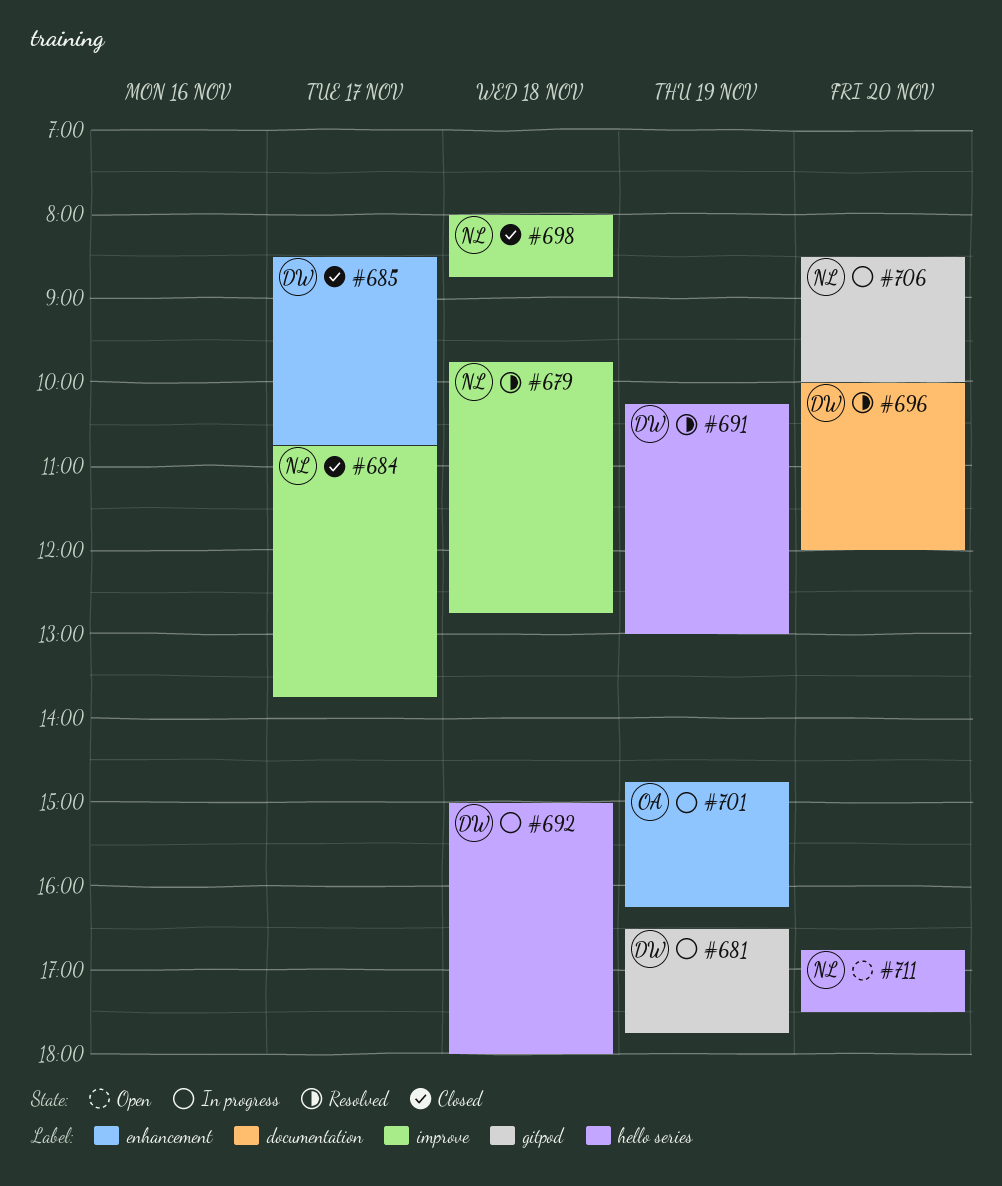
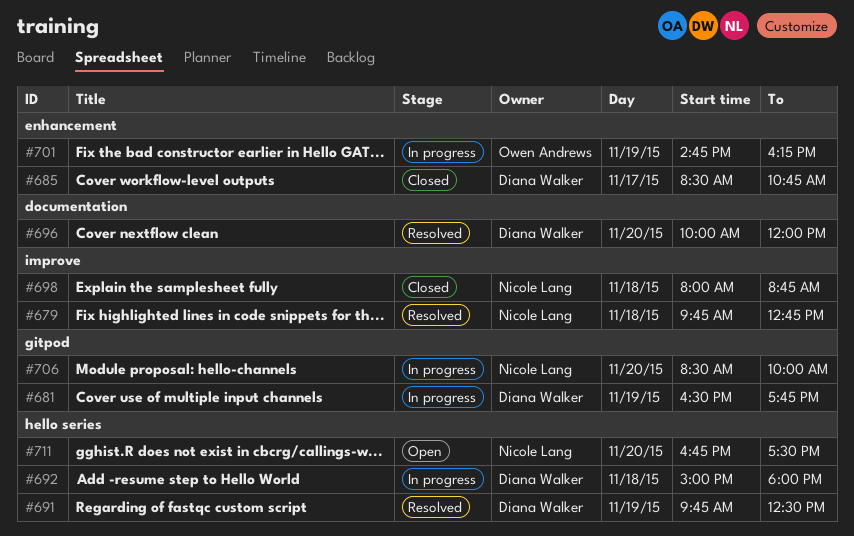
#684: present -> none
#691, begins: 10:15 -> 09:45
#691, ends: 13:00 -> 12:30

